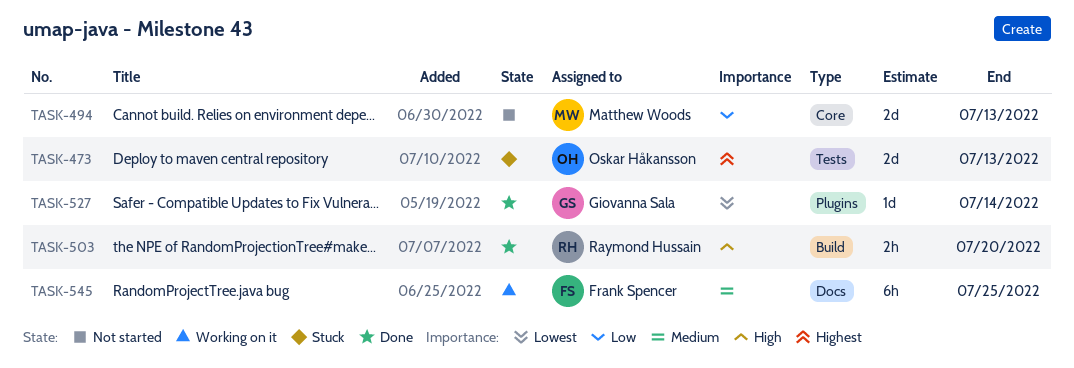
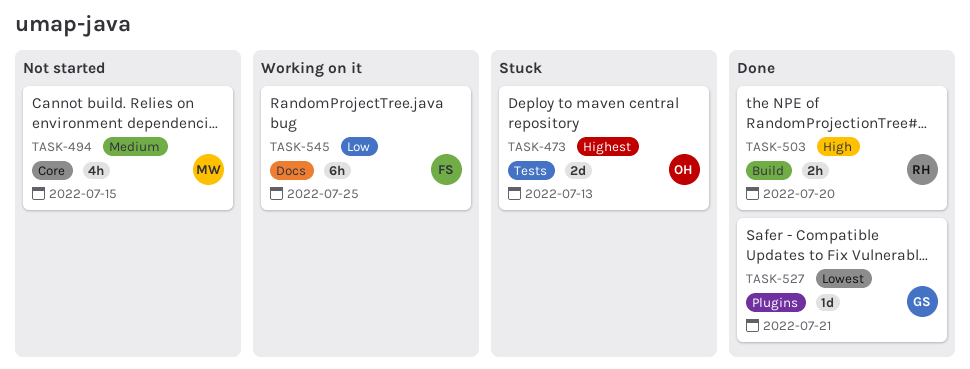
TASK-494, priority: Low -> Medium
TASK-494, estimate: 2d -> 4h
TASK-494, due: Jul 13 -> Jul 15
TASK-527, due: Jul 14 -> Jul 21
TASK-545, priority: Medium -> Low

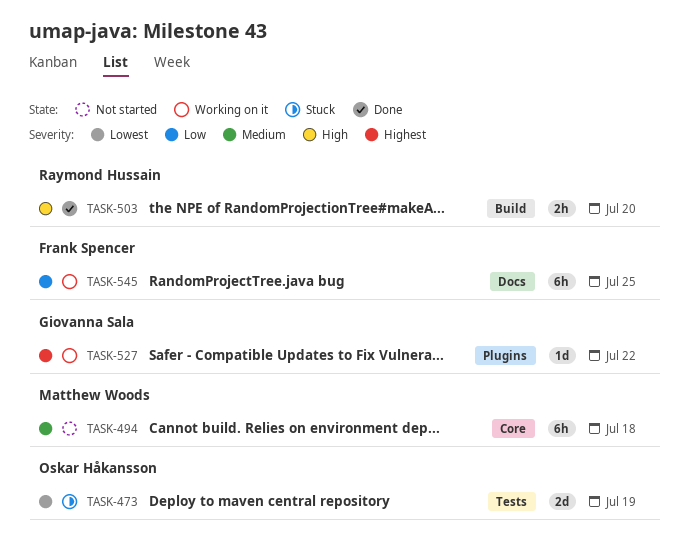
TASK-473, priority: Highest -> Lowest
TASK-473, due: Jul 13 -> Jul 19
TASK-494, estimate: 4h -> 6h
TASK-494, due: Jul 15 -> Jul 18
TASK-527, status: Done -> Working on it
TASK-527, priority: Lowest -> Highest
TASK-527, due: Jul 21 -> Jul 22

